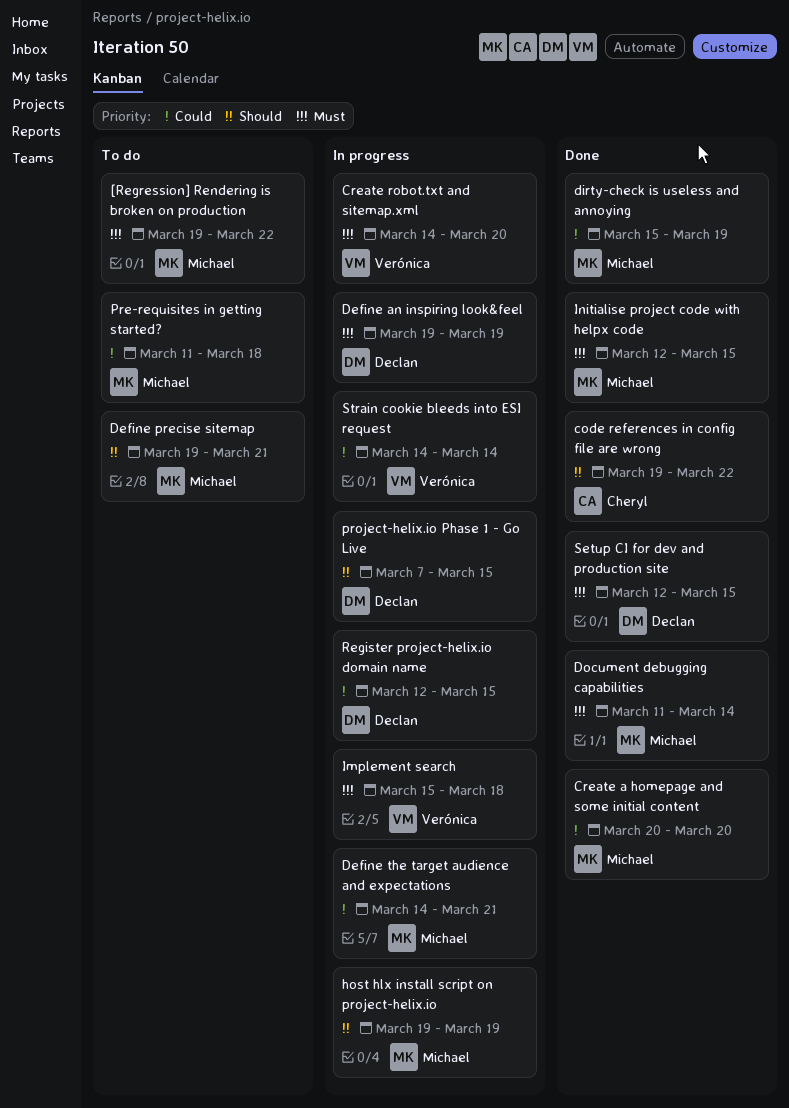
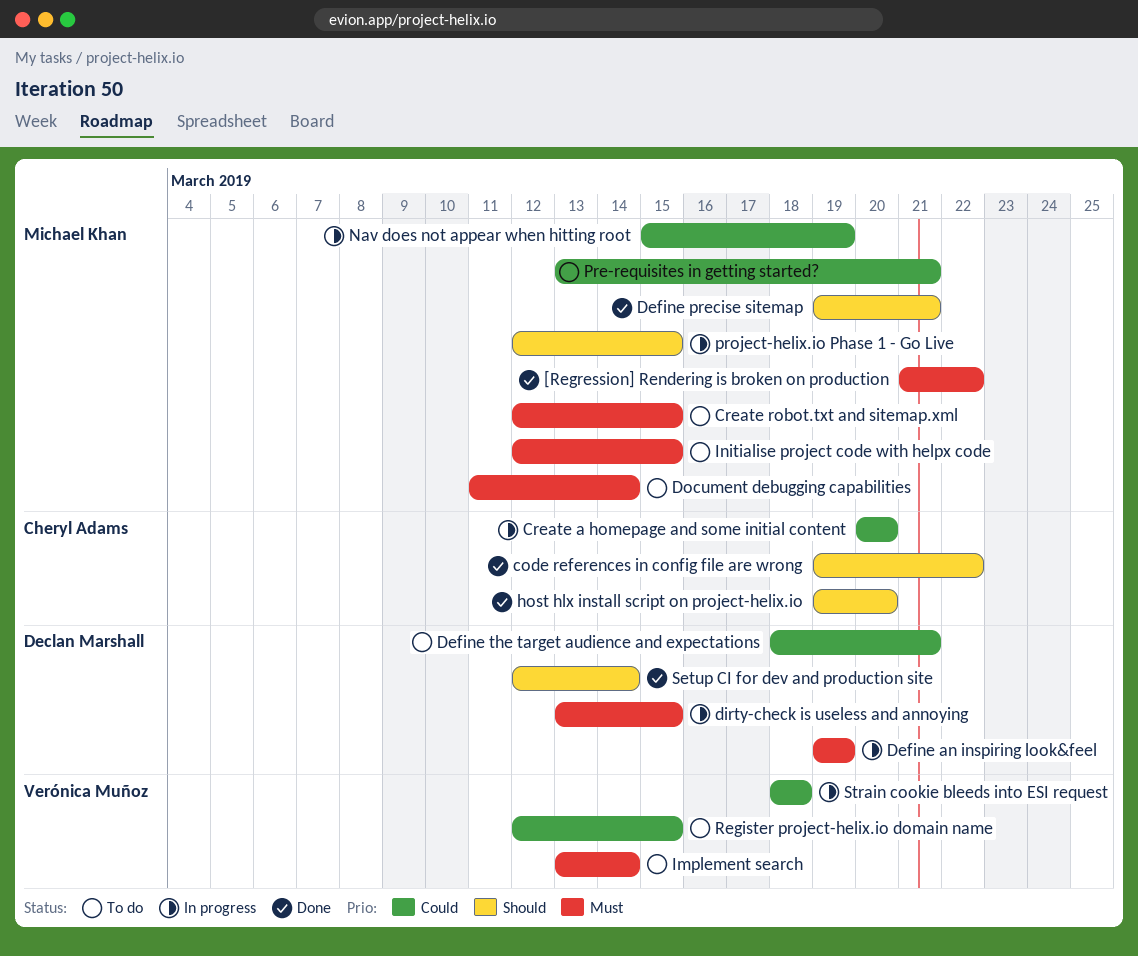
[Regression] Rendering is broken on production, status: To do -> Done
[Regression] Rendering is broken on production, start: Mar 19 -> Mar 21
Create a homepage and some initial content, status: Done -> In progress
Create a homepage and some initial content, owner: Michael Khan -> Cheryl Adams
Create robot.txt and sitemap.xml, status: In progress -> To do
Create robot.txt and sitemap.xml, owner: Verónica Muñoz -> Michael Khan
Create robot.txt and sitemap.xml, start: Mar 14 -> Mar 12
Create robot.txt and sitemap.xml, due: Mar 20 -> Mar 15
Define precise sitemap, status: To do -> Done
Define the target audience and expectations, status: In progress -> To do
Define the target audience and expectations, owner: Michael Khan -> Declan Marshall
Define the target audience and expectations, start: Mar 14 -> Mar 18
dirty-check is useless and annoying, status: Done -> In progress
dirty-check is useless and annoying, owner: Michael Khan -> Declan Marshall
dirty-check is useless and annoying, priority: Could -> Must
dirty-check is useless and annoying, start: Mar 15 -> Mar 13
dirty-check is useless and annoying, due: Mar 19 -> Mar 15
Document debugging capabilities, status: Done -> To do
host hlx install script on project-helix.io, status: In progress -> Done
host hlx install script on project-helix.io, owner: Michael Khan -> Cheryl Adams
host hlx install script on project-helix.io, due: Mar 19 -> Mar 20
Implement search, status: In progress -> To do
Implement search, start: Mar 15 -> Mar 13
Implement search, due: Mar 18 -> Mar 14
Initialise project code with helpx code, status: Done -> To do
Nav does not appear when hitting root: none -> present
Pre-requisites in getting started?, start: Mar 11 -> Mar 13
Pre-requisites in getting started?, due: Mar 18 -> Mar 21
project-helix.io Phase 1 - Go Live, owner: Declan Marshall -> Michael Khan
project-helix.io Phase 1 - Go Live, start: Mar 7 -> Mar 12
Register project-helix.io domain name, status: In progress -> To do
Register project-helix.io domain name, owner: Declan Marshall -> Verónica Muñoz
Setup CI for dev and production site, priority: Must -> Should
Setup CI for dev and production site, due: Mar 15 -> Mar 14
Strain cookie bleeds into ESI request, start: Mar 14 -> Mar 18
Strain cookie bleeds into ESI request, due: Mar 14 -> Mar 18

